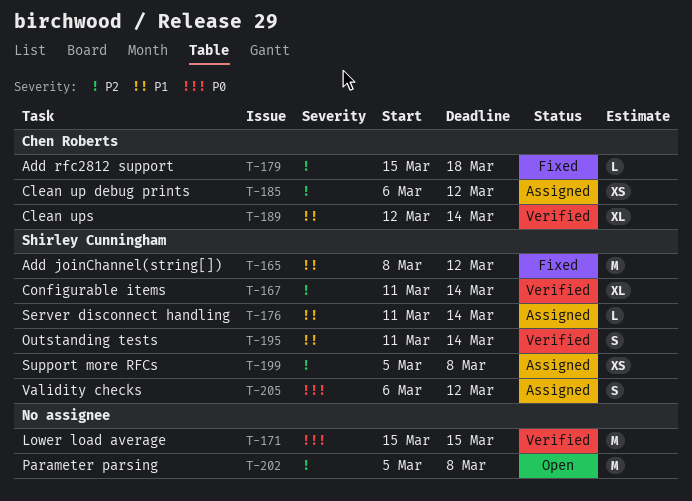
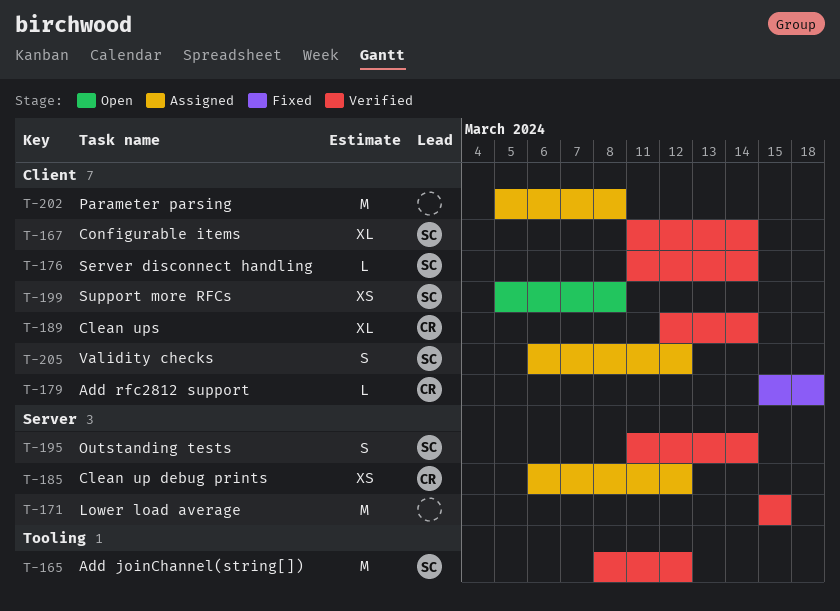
T-165, status: Fixed -> Verified
T-176, status: Assigned -> Verified
T-199, status: Assigned -> Open
T-202, status: Open -> Assigned

